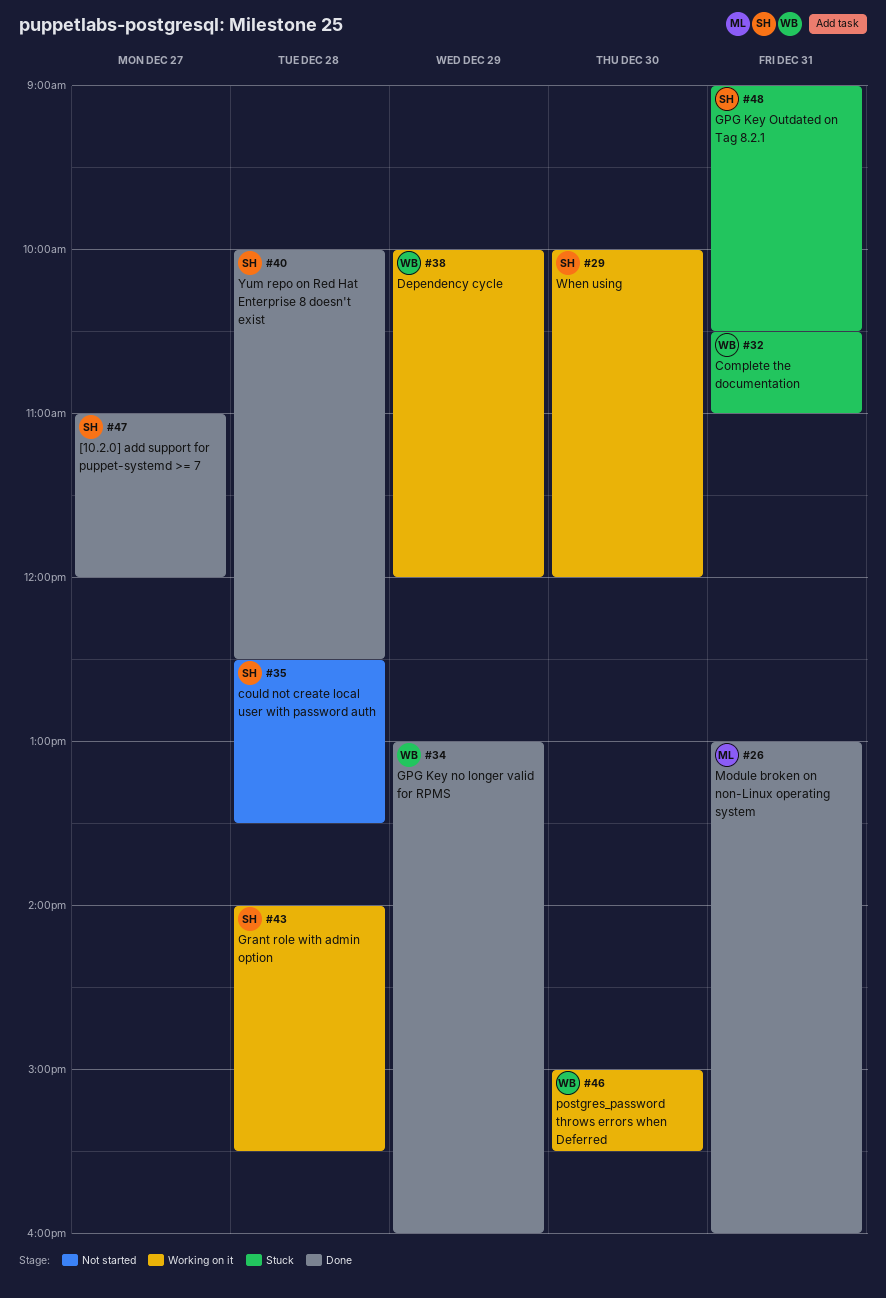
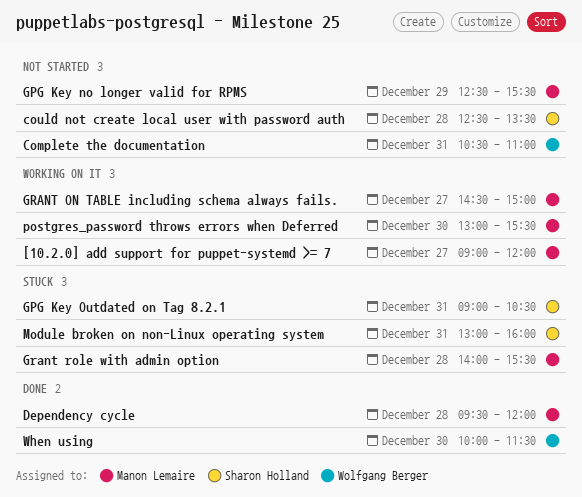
[10.2.0] add support for puppet-systemd >= 7, status: Done -> Working on it
[10.2.0] add support for puppet-systemd >= 7, owner: Sharon Holland -> Manon Lemaire
[10.2.0] add support for puppet-systemd >= 7, begins: 11:00 -> 09:00
Complete the documentation, status: Stuck -> Not started
Dependency cycle, status: Working on it -> Done
Dependency cycle, owner: Wolfgang Berger -> Manon Lemaire
Dependency cycle, day: Dec 29 -> Dec 28
Dependency cycle, begins: 10:00 -> 09:30
GPG Key no longer valid for RPMS, status: Done -> Not started
GPG Key no longer valid for RPMS, owner: Wolfgang Berger -> Manon Lemaire
GPG Key no longer valid for RPMS, begins: 13:00 -> 12:30
GPG Key no longer valid for RPMS, ends: 16:00 -> 15:30
GRANT ON TABLE including schema always fails.: none -> present
Grant role with admin option, status: Working on it -> Stuck
Grant role with admin option, owner: Sharon Holland -> Manon Lemaire
Module broken on non-Linux operating system, status: Done -> Stuck
Module broken on non-Linux operating system, owner: Manon Lemaire -> Sharon Holland
postgres_password throws errors when Deferred, owner: Wolfgang Berger -> Manon Lemaire
postgres_password throws errors when Deferred, begins: 15:00 -> 13:00
When using, status: Working on it -> Done
When using, owner: Sharon Holland -> Wolfgang Berger
When using, ends: 12:00 -> 11:30
Yum repo on Red Hat Enterprise 8 doesn't exist: present -> none

